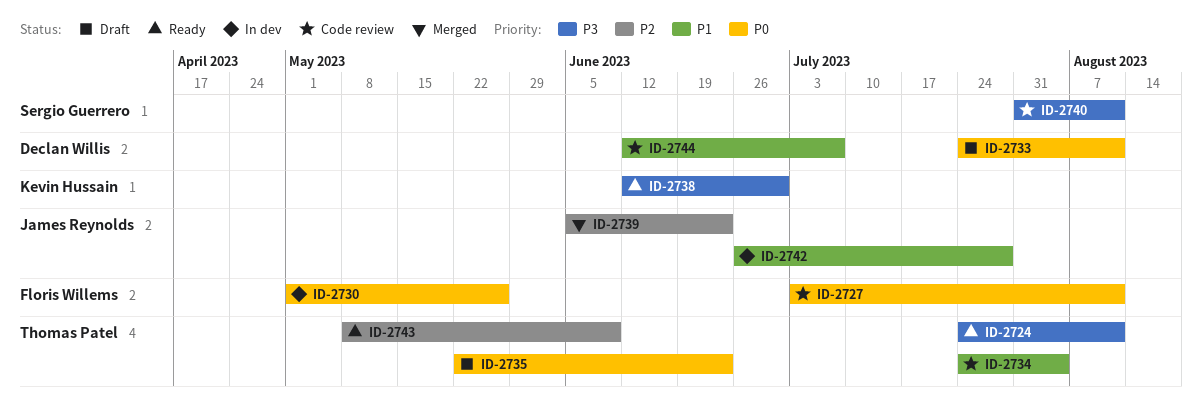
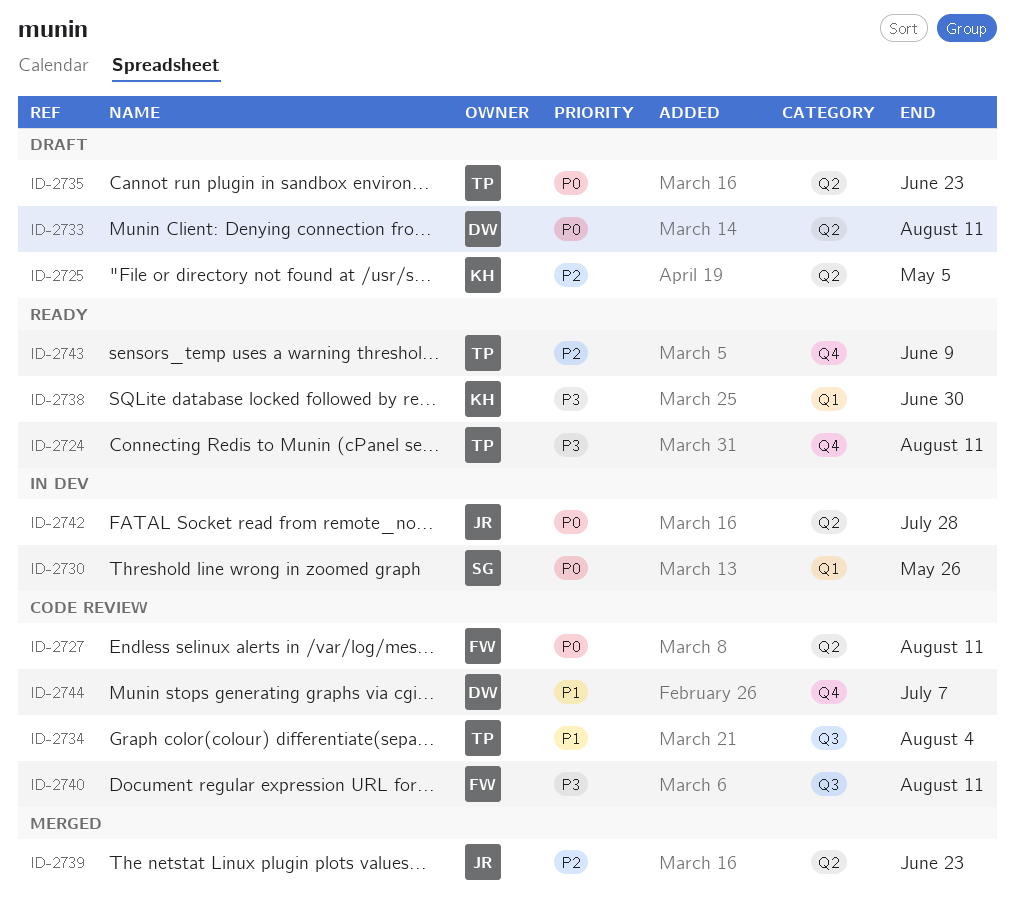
ID-2725: none -> present
ID-2730, owner: Floris Willems -> Sergio Guerrero
ID-2740, owner: Sergio Guerrero -> Floris Willems
ID-2742, priority: P1 -> P0

